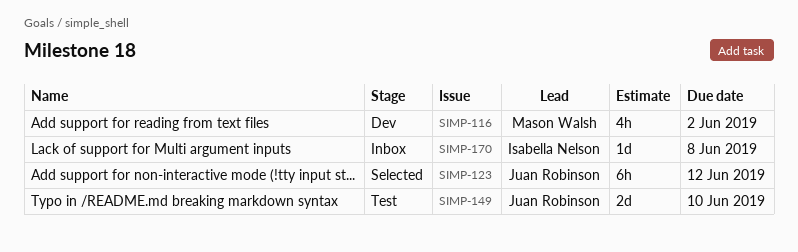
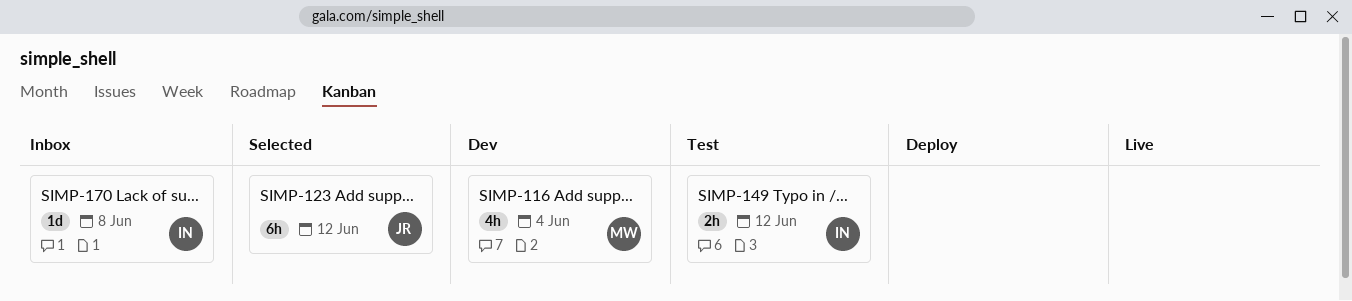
SIMP-116, due: Jun 2 -> Jun 4
SIMP-149, owner: Juan Robinson -> Isabella Nelson
SIMP-149, estimate: 2d -> 2h
SIMP-149, due: Jun 10 -> Jun 12

